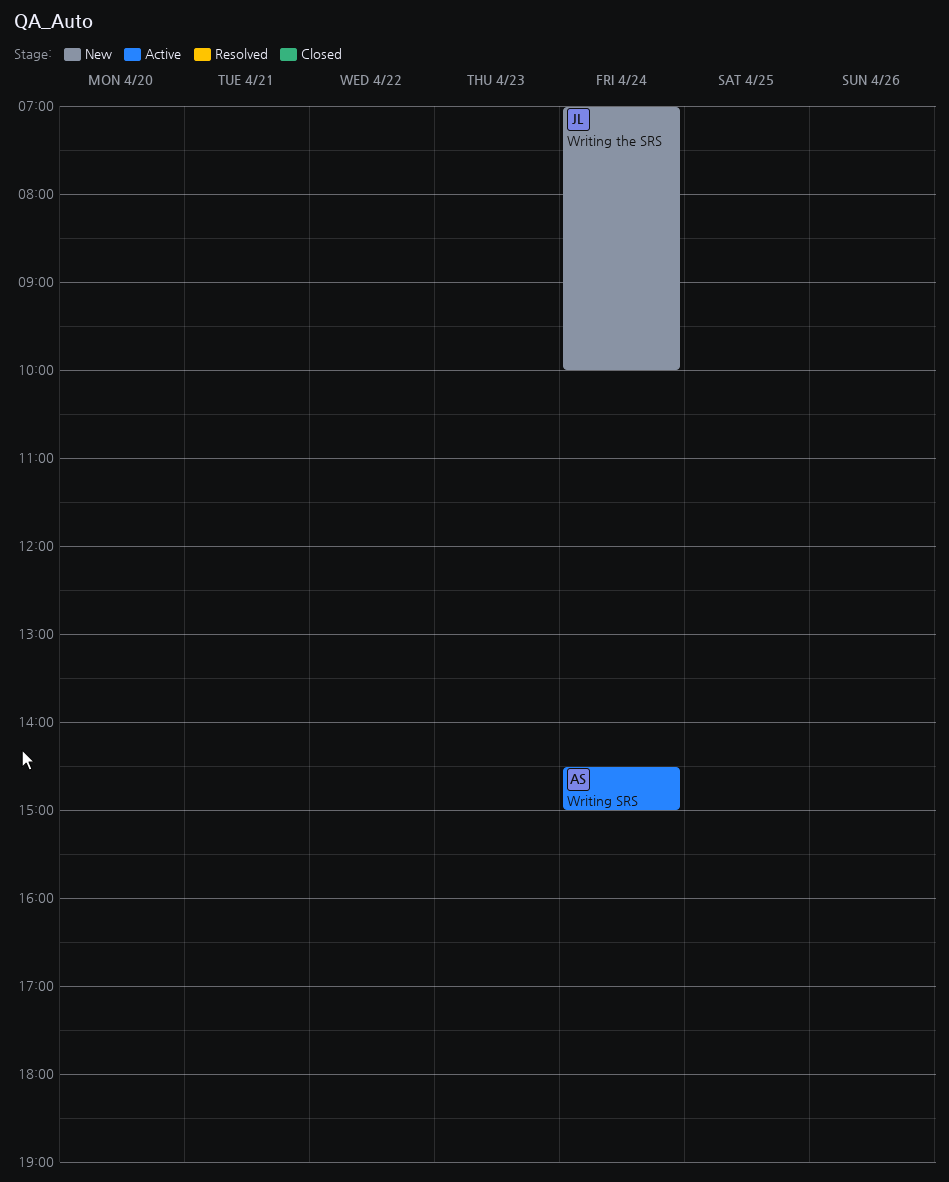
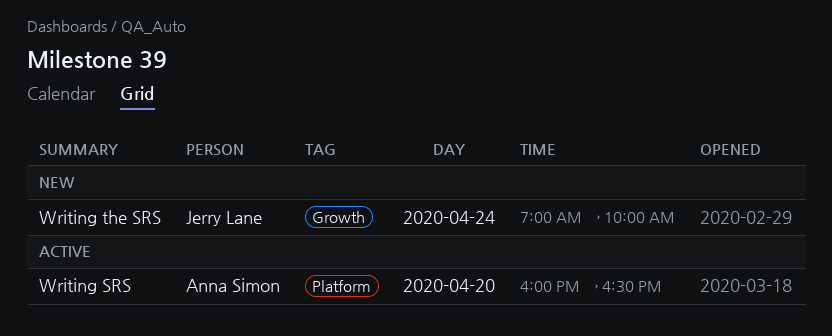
Writing SRS, day: Apr 24 -> Apr 20
Writing SRS, begins: 14:30 -> 16:00
Writing SRS, ends: 15:00 -> 16:30

